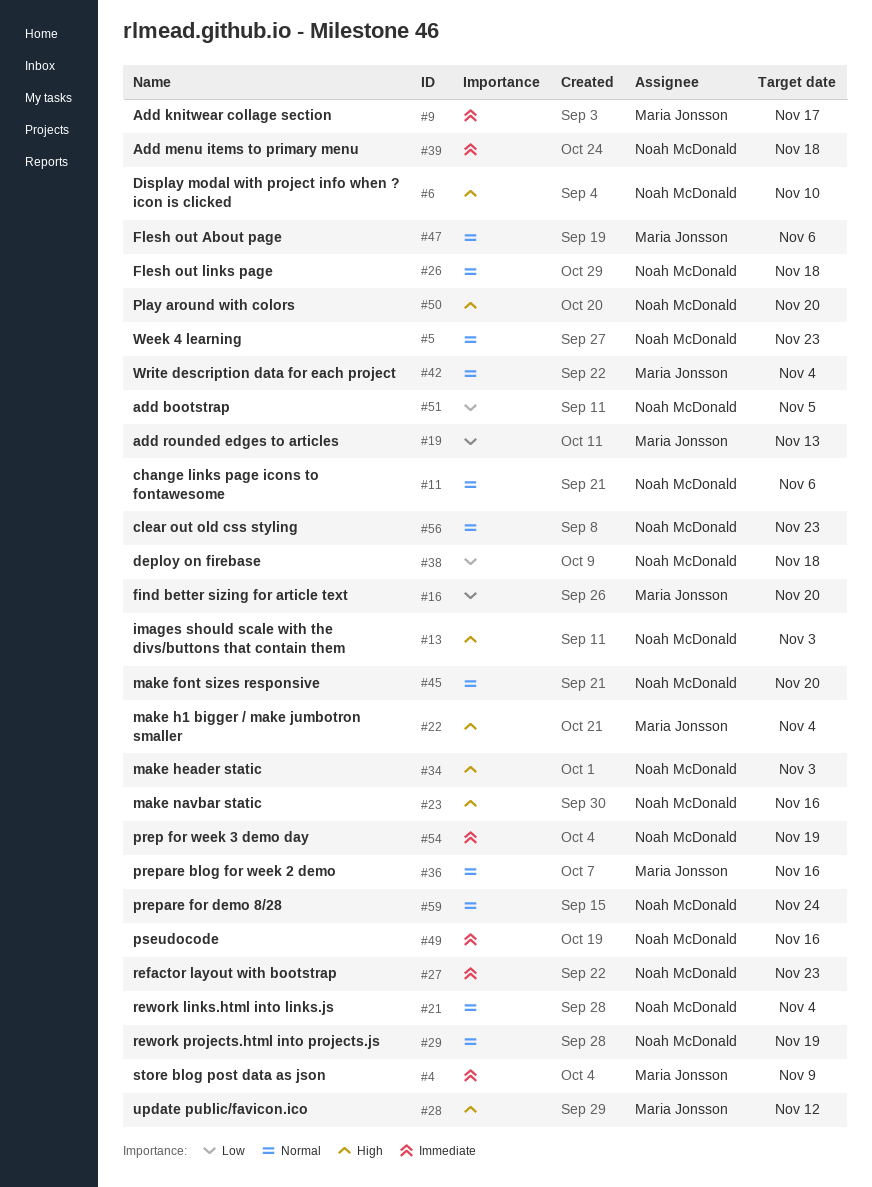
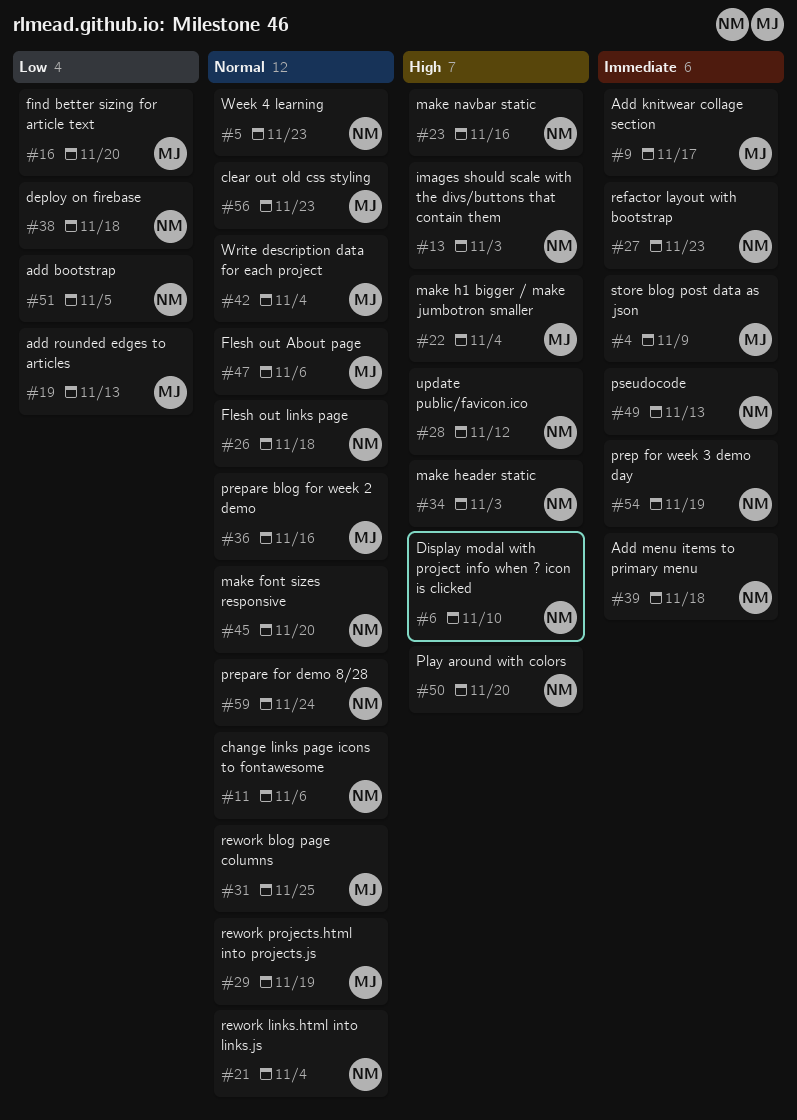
#28, owner: Maria Jonsson -> Noah McDonald
#29, owner: Noah McDonald -> Maria Jonsson
#31: none -> present
#49, due: Nov 16 -> Nov 13
#56, owner: Noah McDonald -> Maria Jonsson

